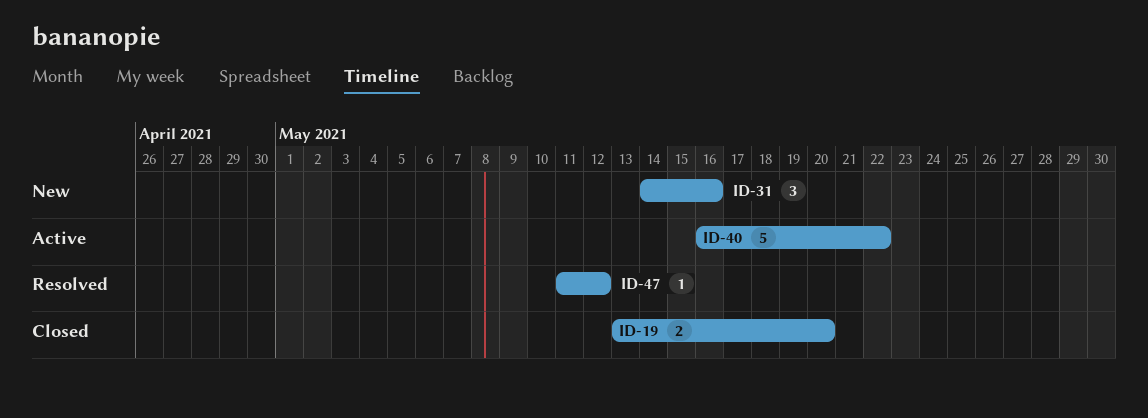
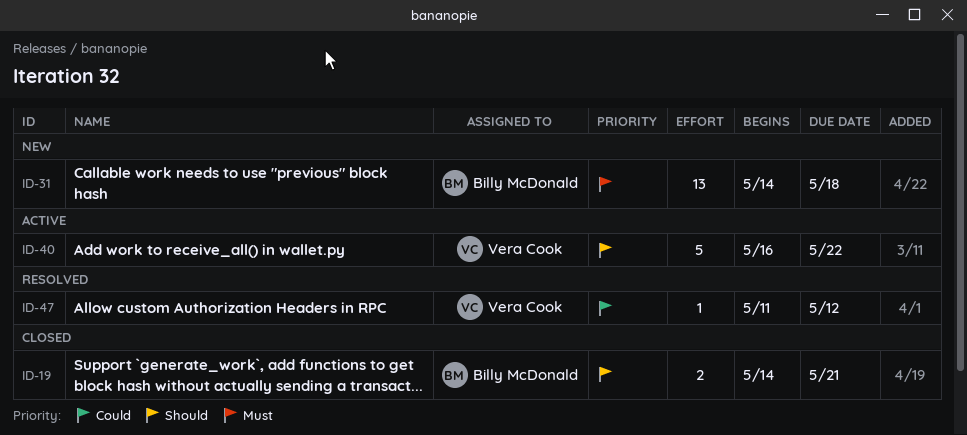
ID-19, start: May 13 -> May 14
ID-19, due: May 20 -> May 21
ID-31, estimate: 3 -> 13
ID-31, due: May 16 -> May 18

